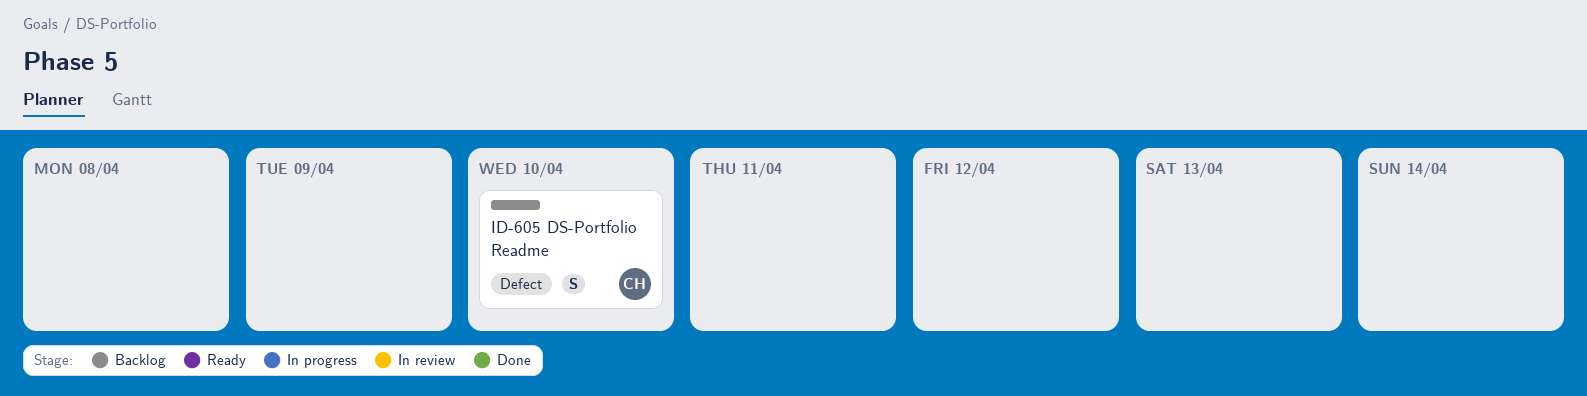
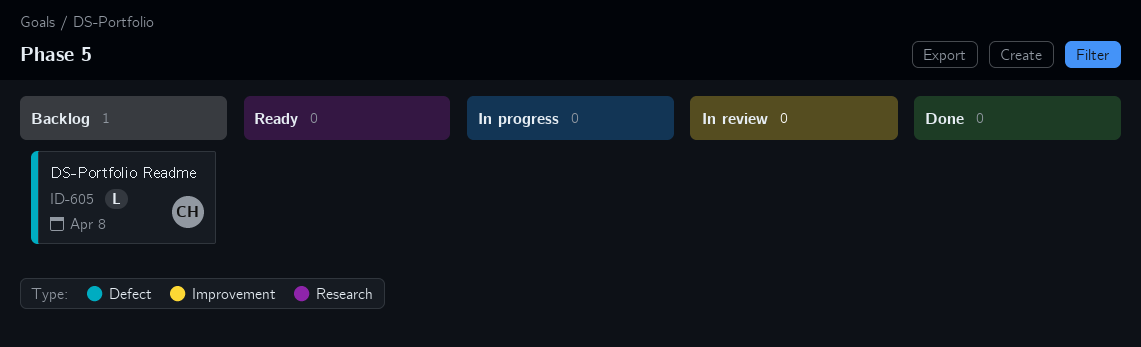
ID-605, estimate: S -> L
ID-605, due: Apr 10 -> Apr 8

